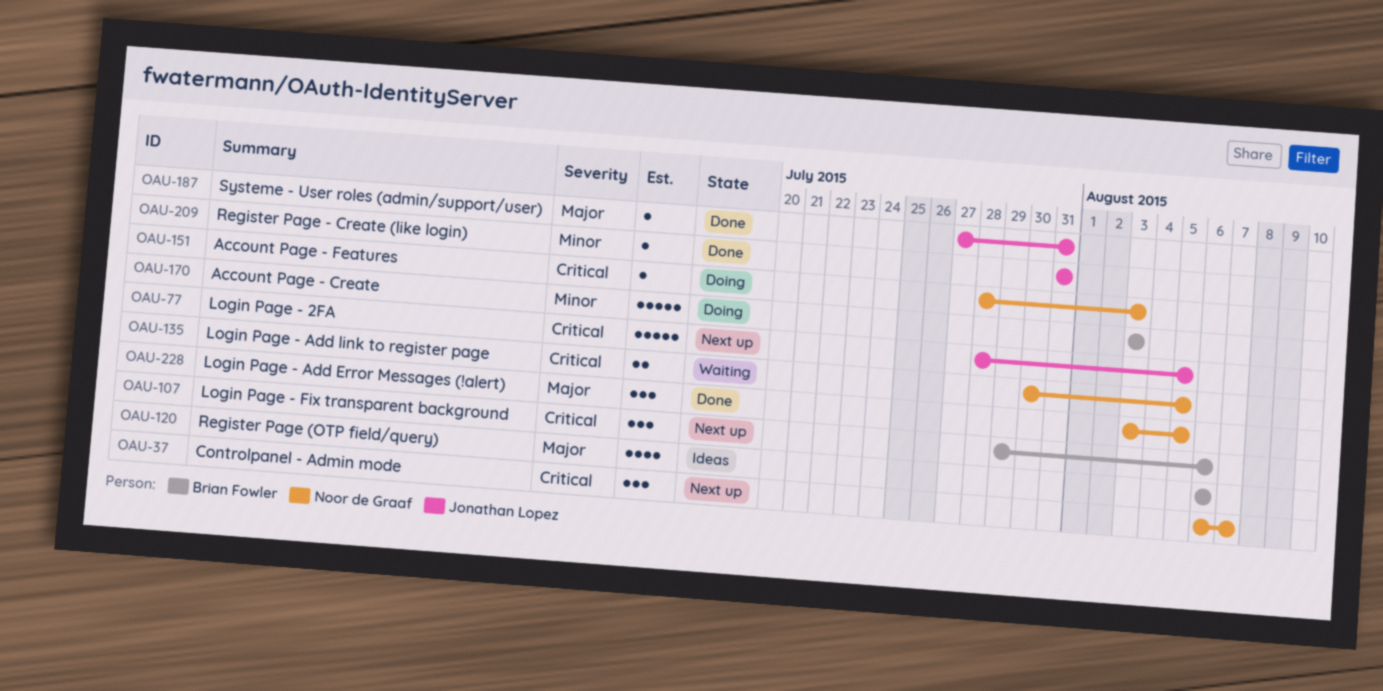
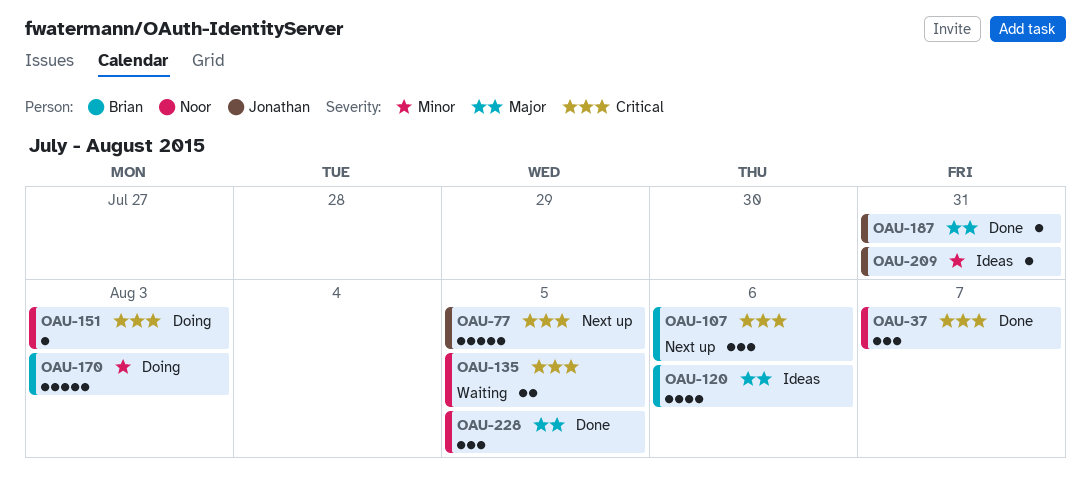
OAU-37, status: Next up -> Done
OAU-209, status: Done -> Ideas

